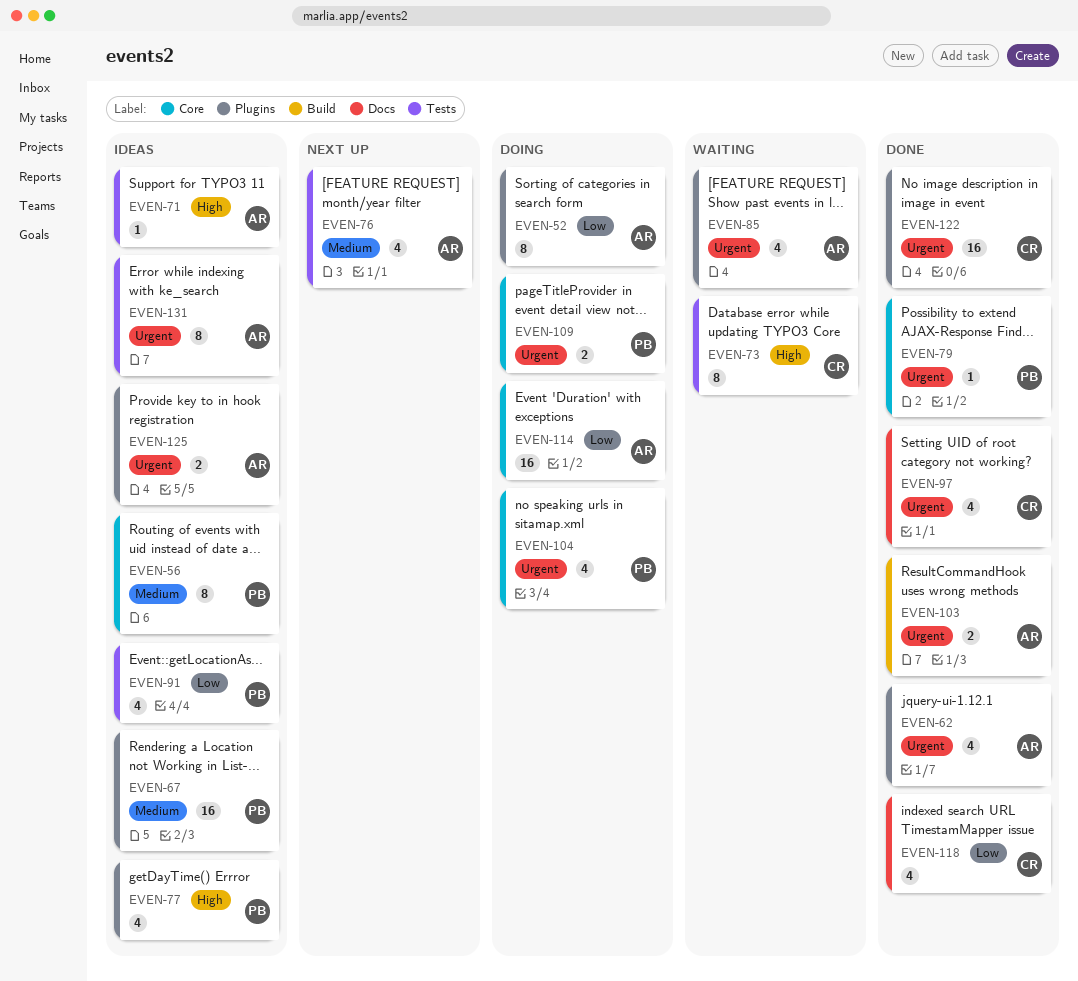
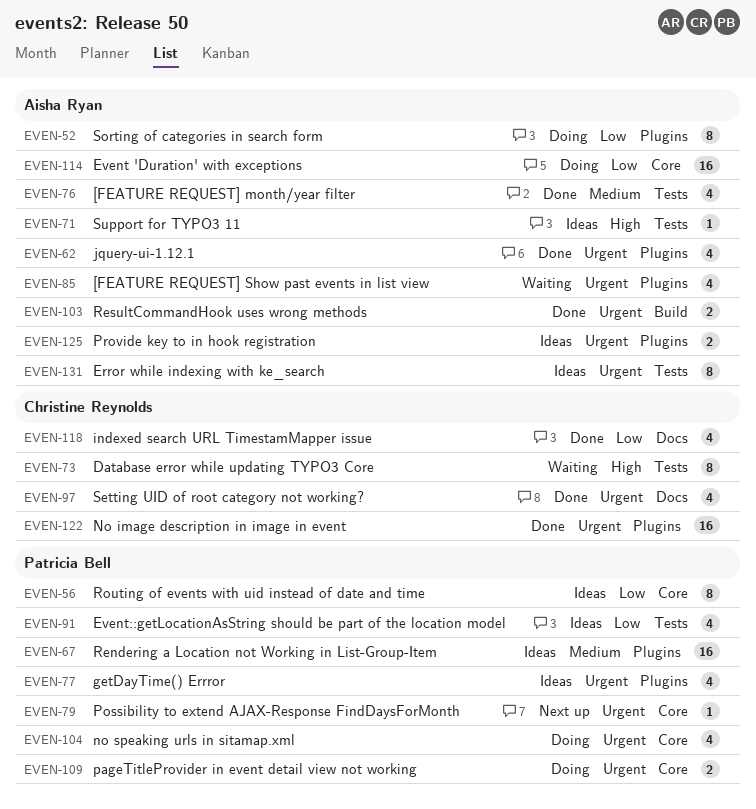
EVEN-56, priority: Medium -> Low
EVEN-76, status: Next up -> Done
EVEN-77, priority: High -> Urgent
EVEN-79, status: Done -> Next up

